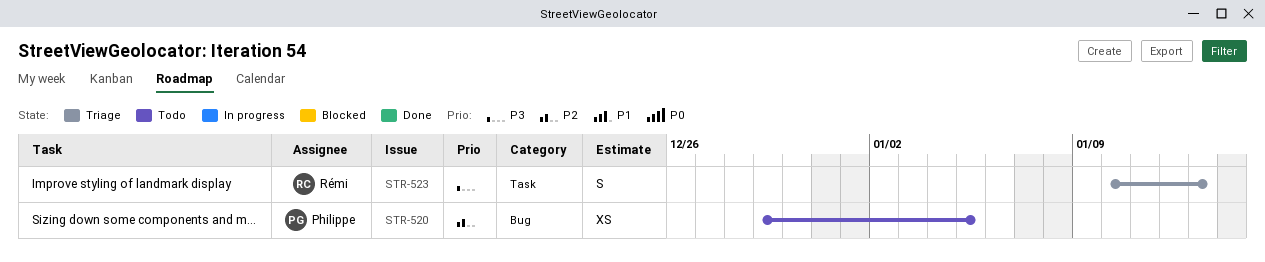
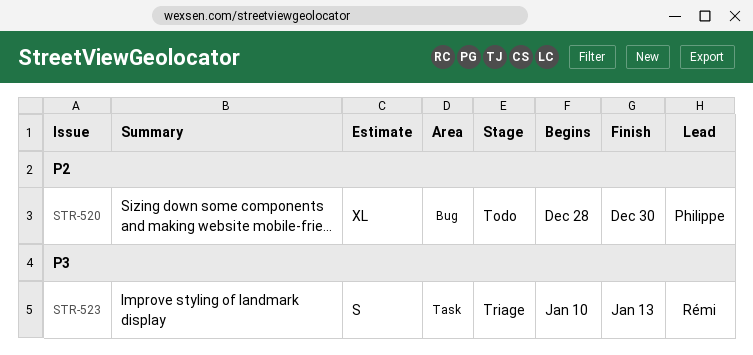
STR-520, estimate: XS -> XL
STR-520, start: Dec 29 -> Dec 28
STR-520, due: Jan 5 -> Dec 30

